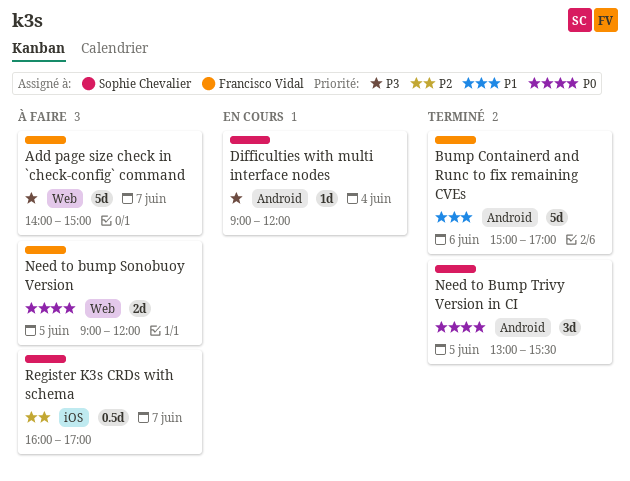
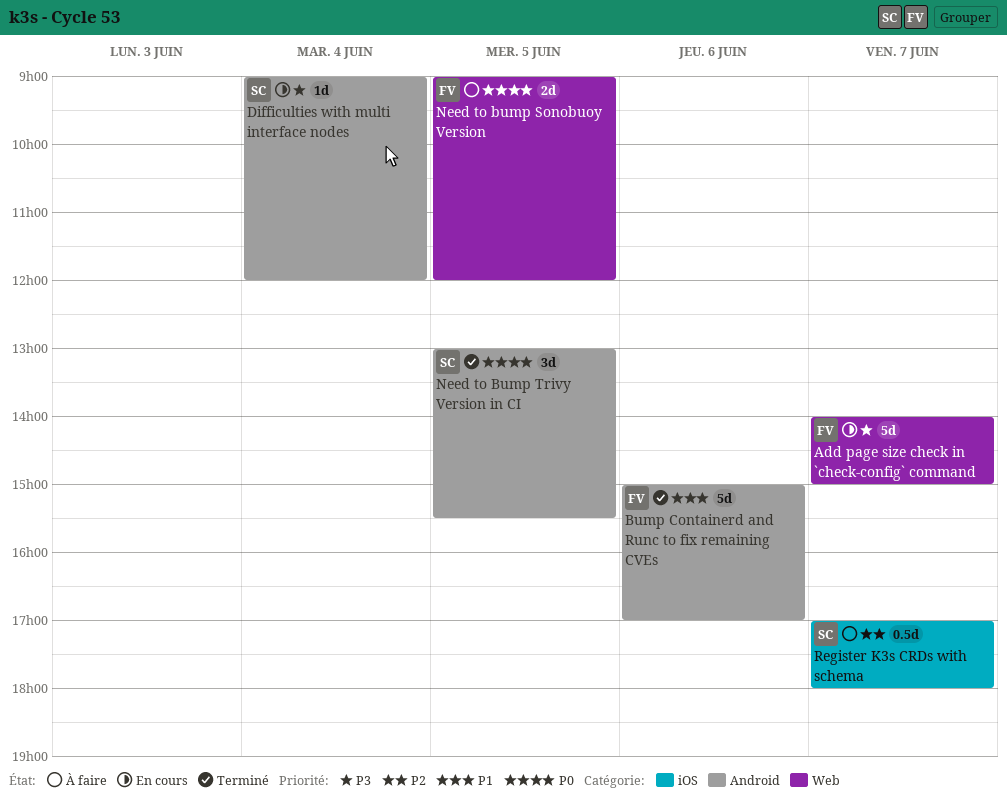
Add page size check in `check-config` command, status: À faire -> En cours
Register K3s CRDs with schema, begins: 16:00 -> 17:00
Register K3s CRDs with schema, ends: 17:00 -> 18:00

